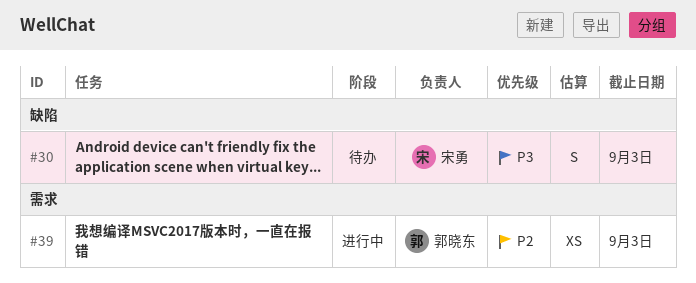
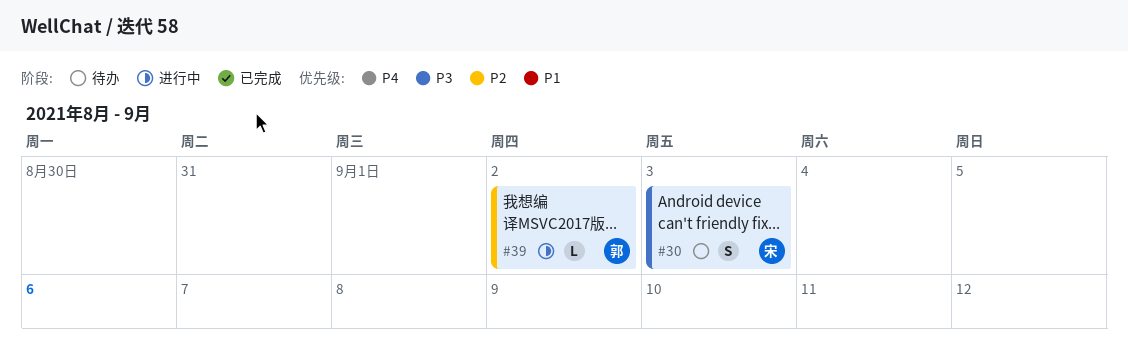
#39, estimate: XS -> L
#39, due: Sep 3 -> Sep 2

